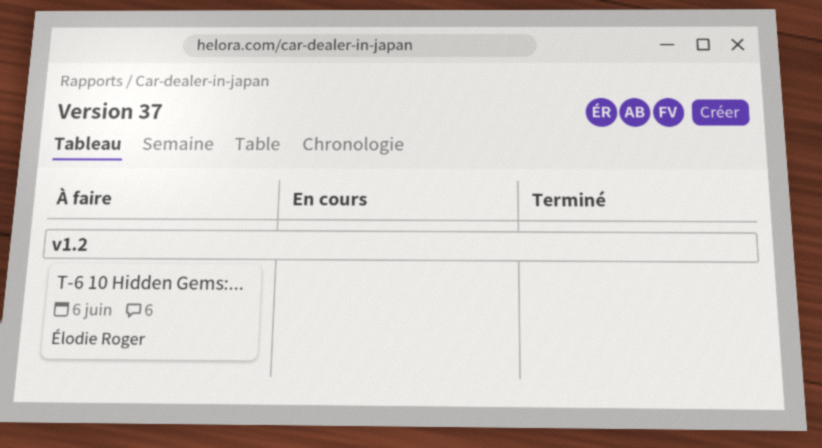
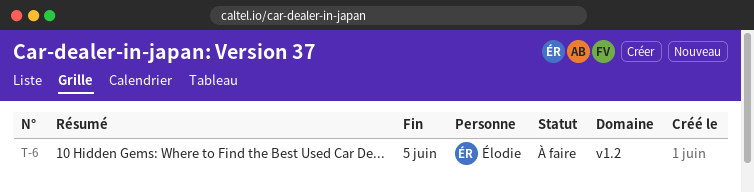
T-6, due: Jun 6 -> Jun 5

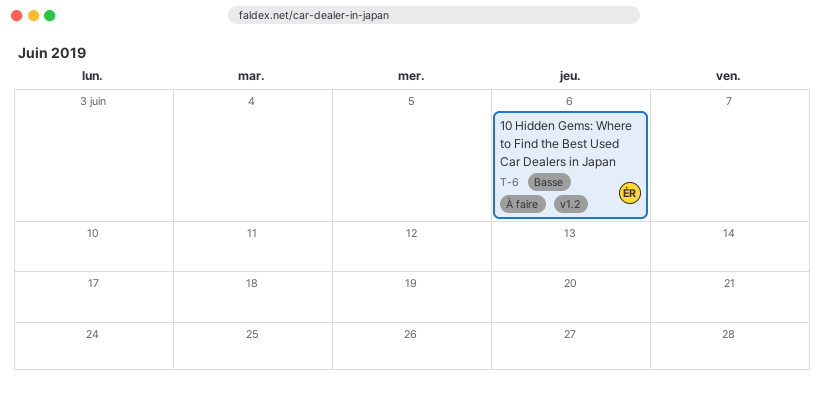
T-6, due: Jun 5 -> Jun 6

